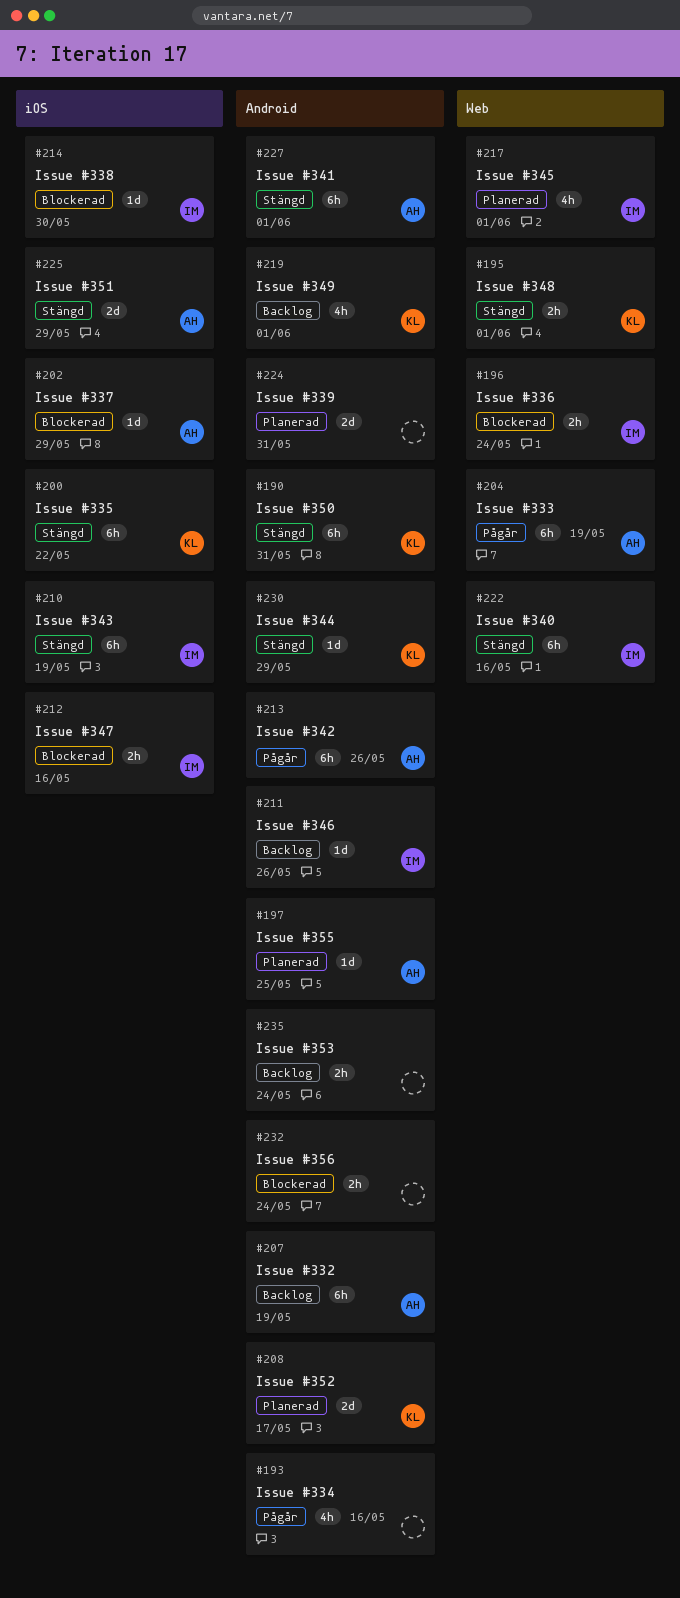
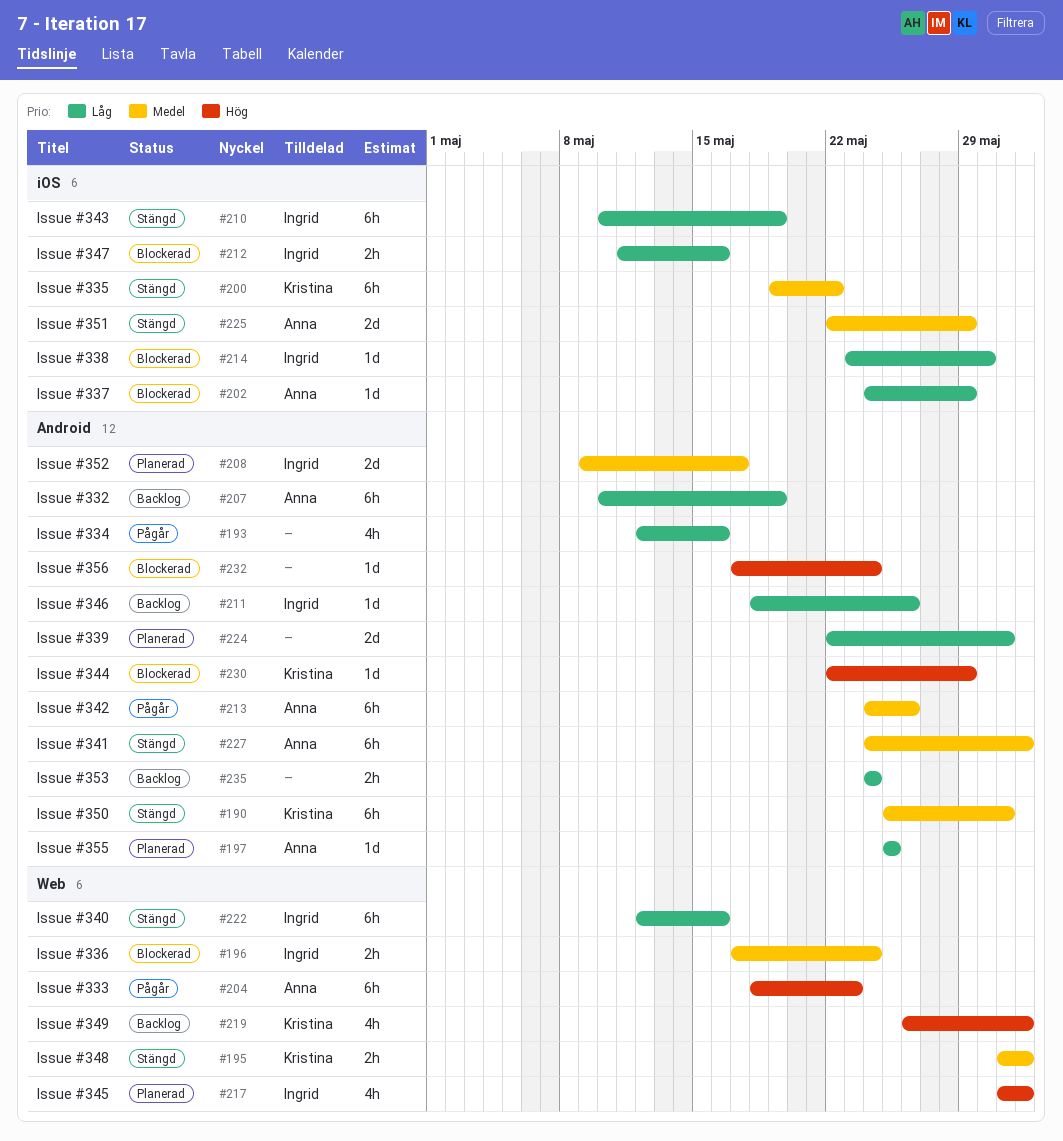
#204, due: May 19 -> May 23
#208, owner: Kristina -> Ingrid
#219, label: Android -> Web
#230, status: Stängd -> Blockerad
#232, estimate: 2h -> 1d

